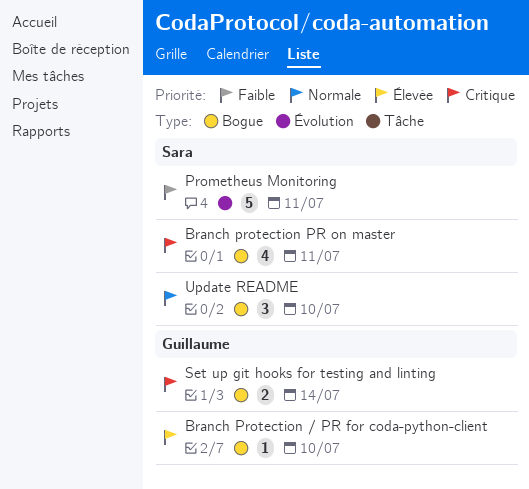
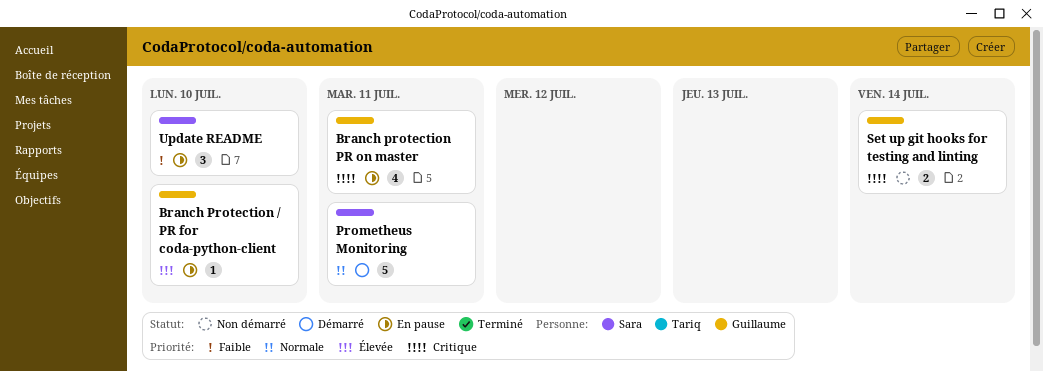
Branch protection PR on master, owner: Sara -> Guillaume
Prometheus Monitoring, priority: Faible -> Normale
Update README, priority: Normale -> Faible

